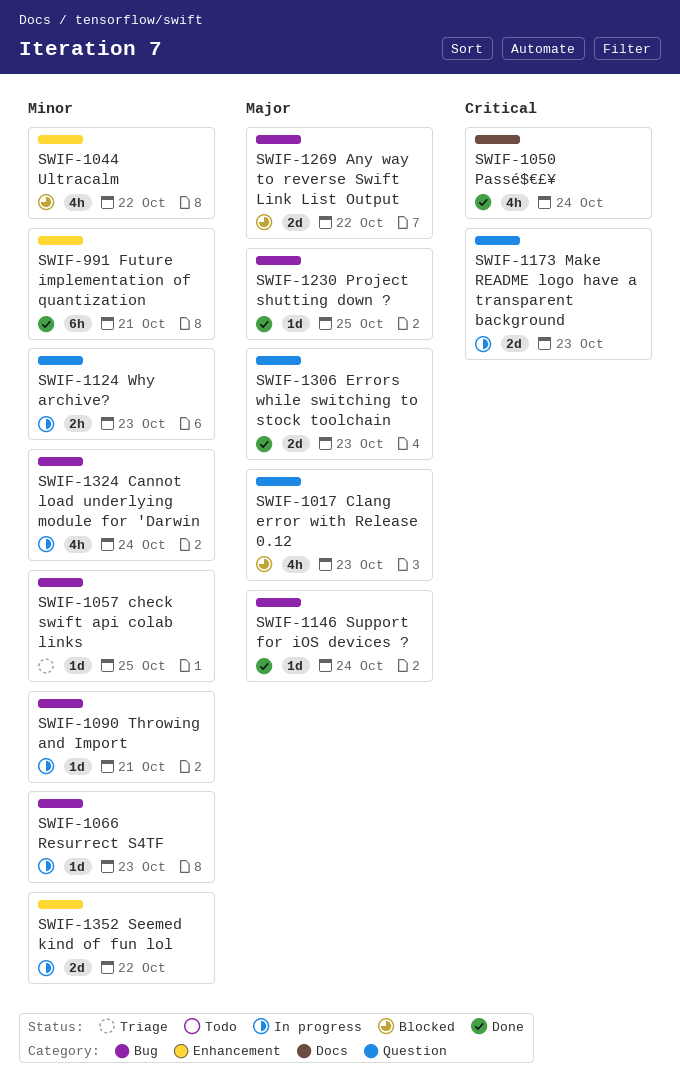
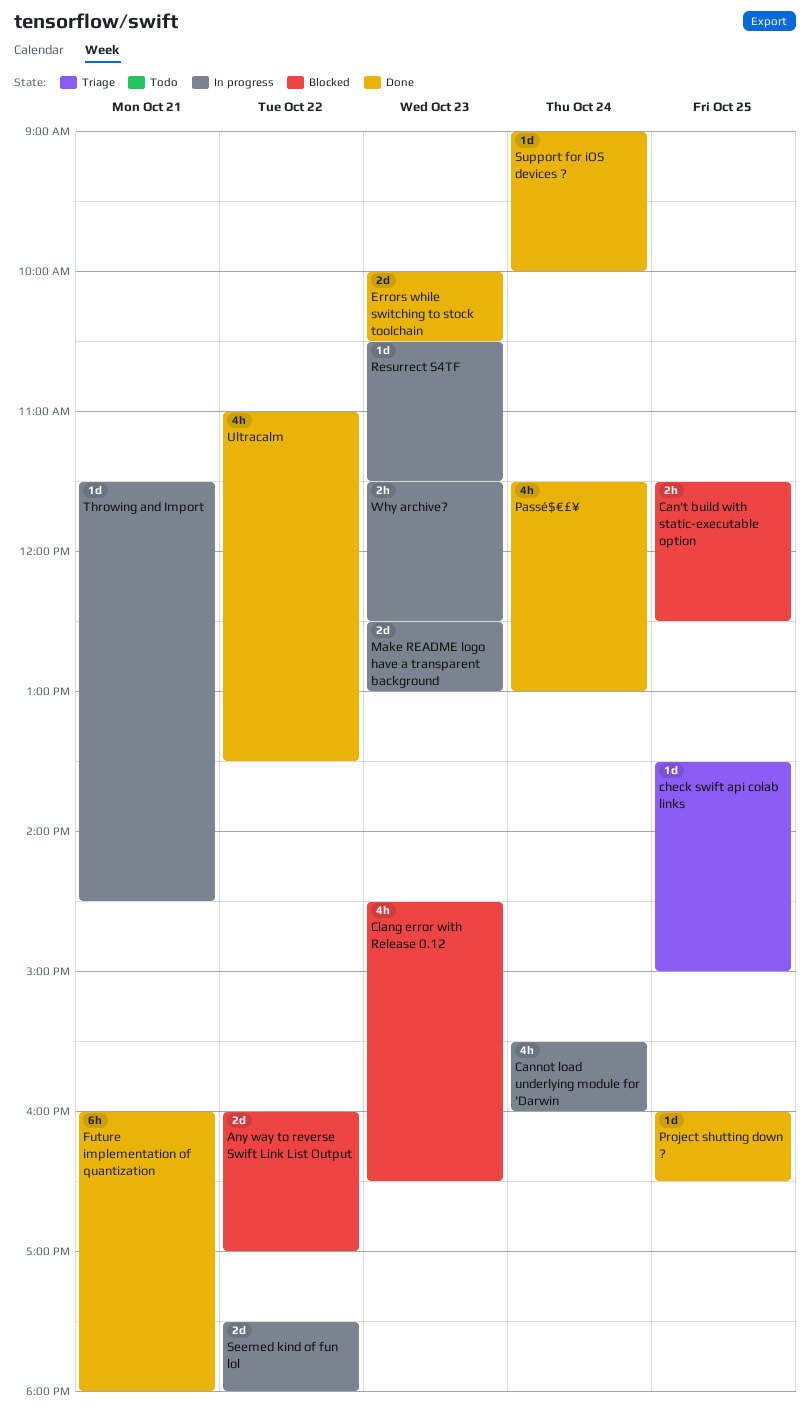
Can't build with static-executable option: none -> present
Ultracalm, status: Blocked -> Done

